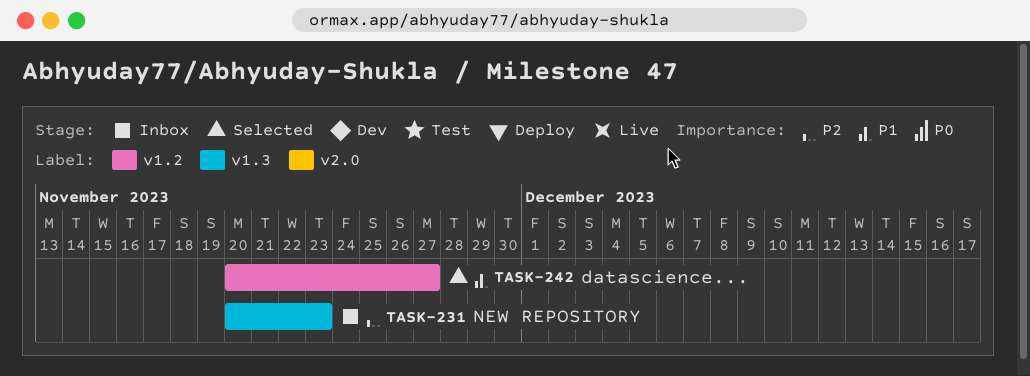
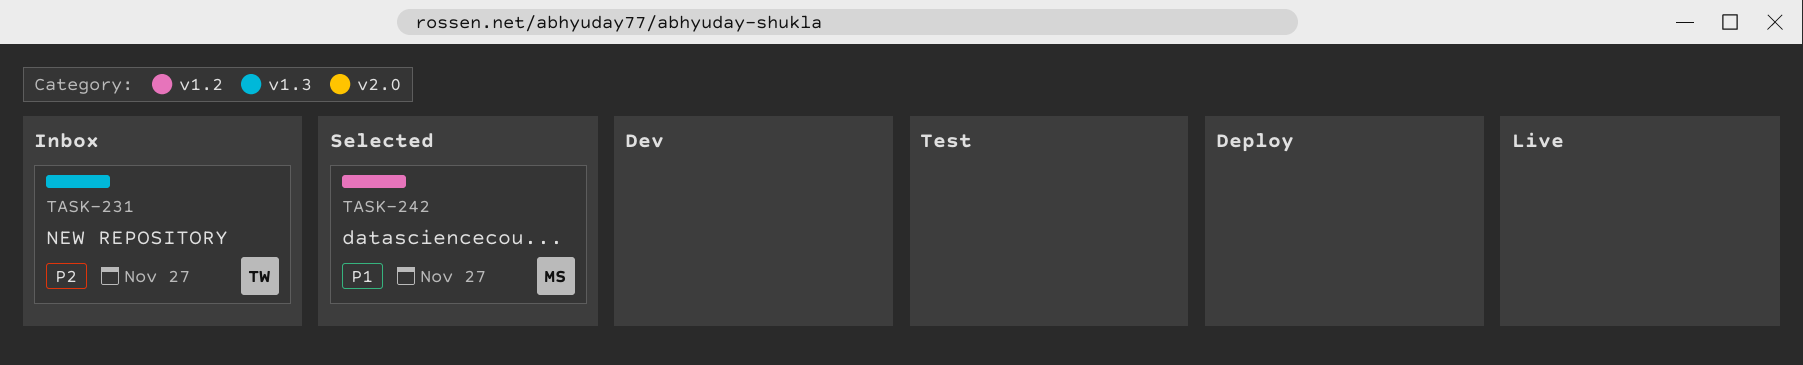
TASK-231, due: Nov 23 -> Nov 27

